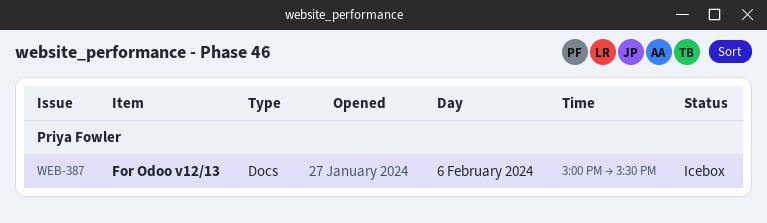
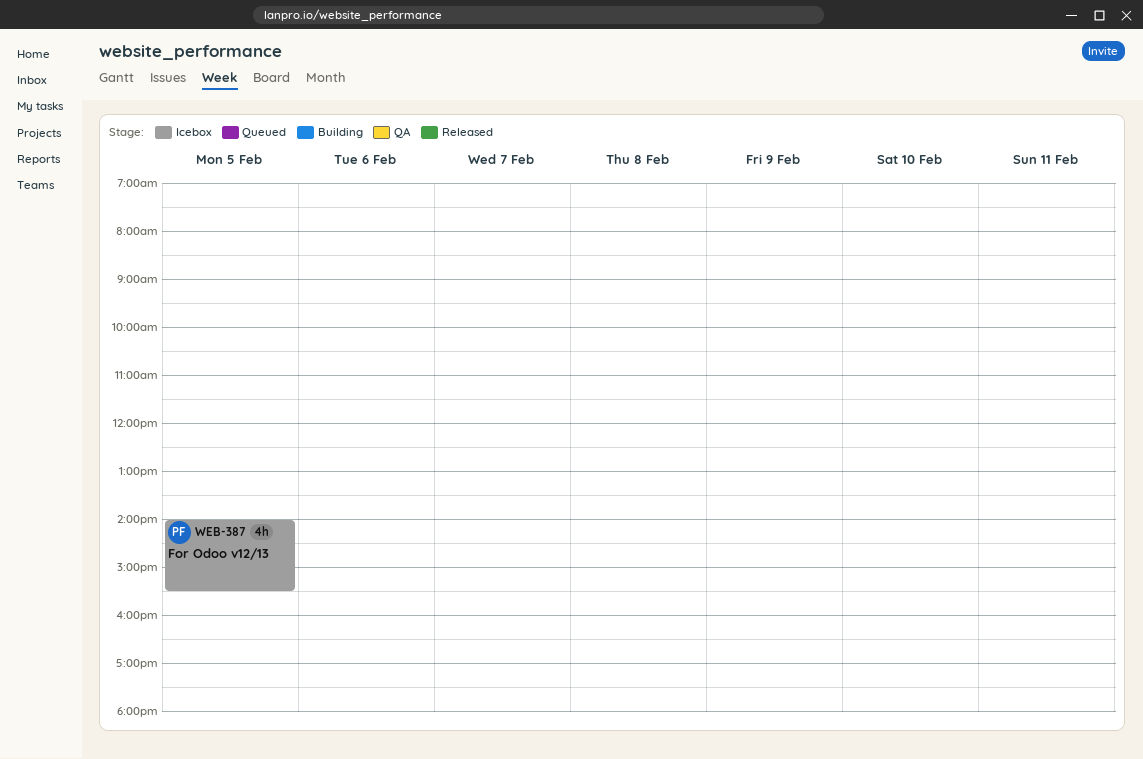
WEB-387, day: Feb 6 -> Feb 5
WEB-387, begins: 15:00 -> 14:00

